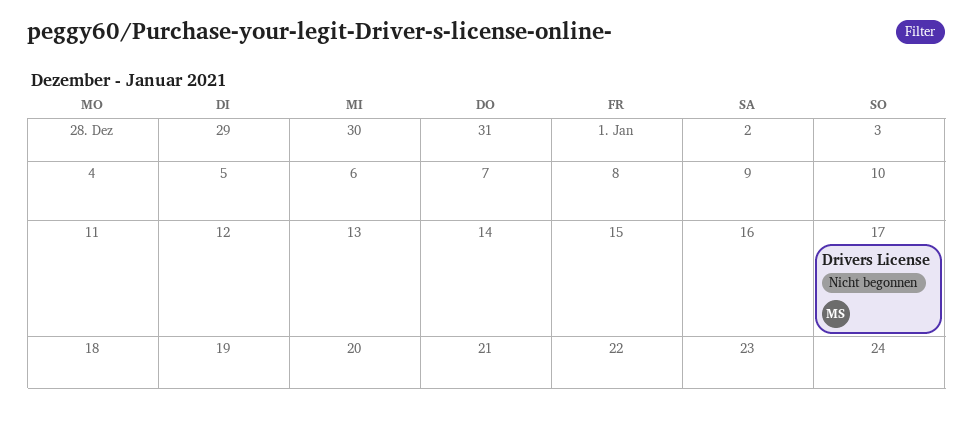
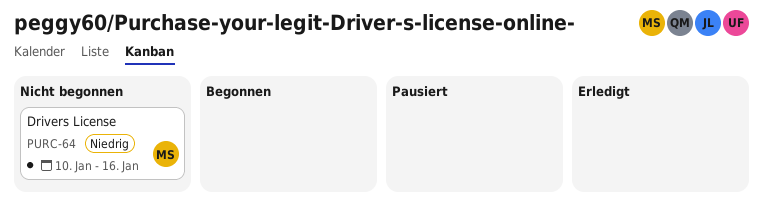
Drivers License, due: Jan 17 -> Jan 16

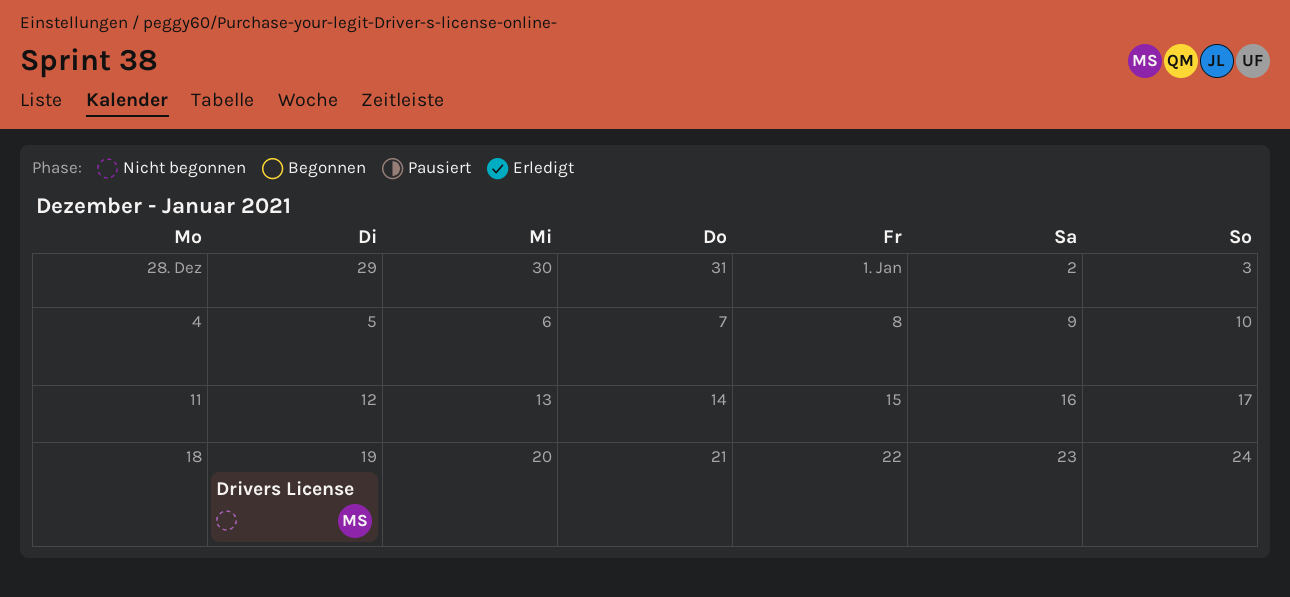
Drivers License, due: Jan 16 -> Jan 19

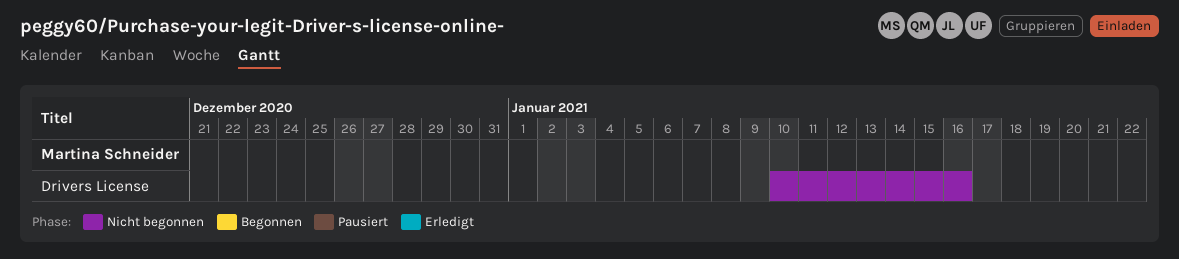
Drivers License, due: Jan 19 -> Jan 16

